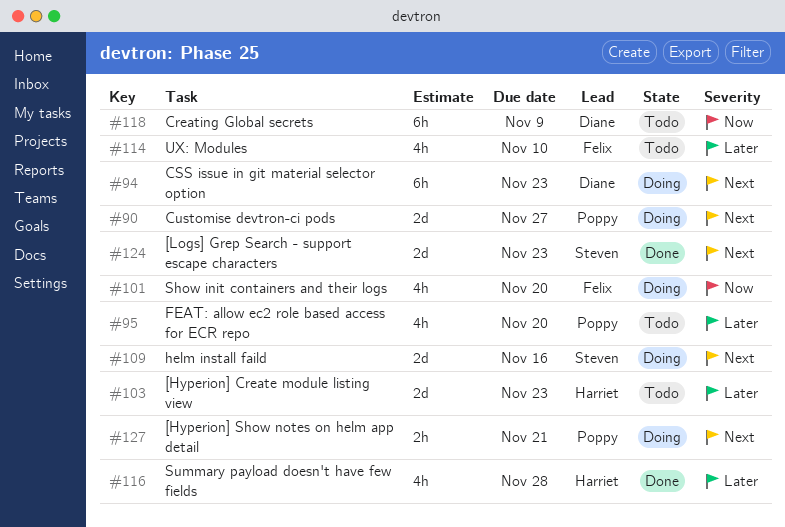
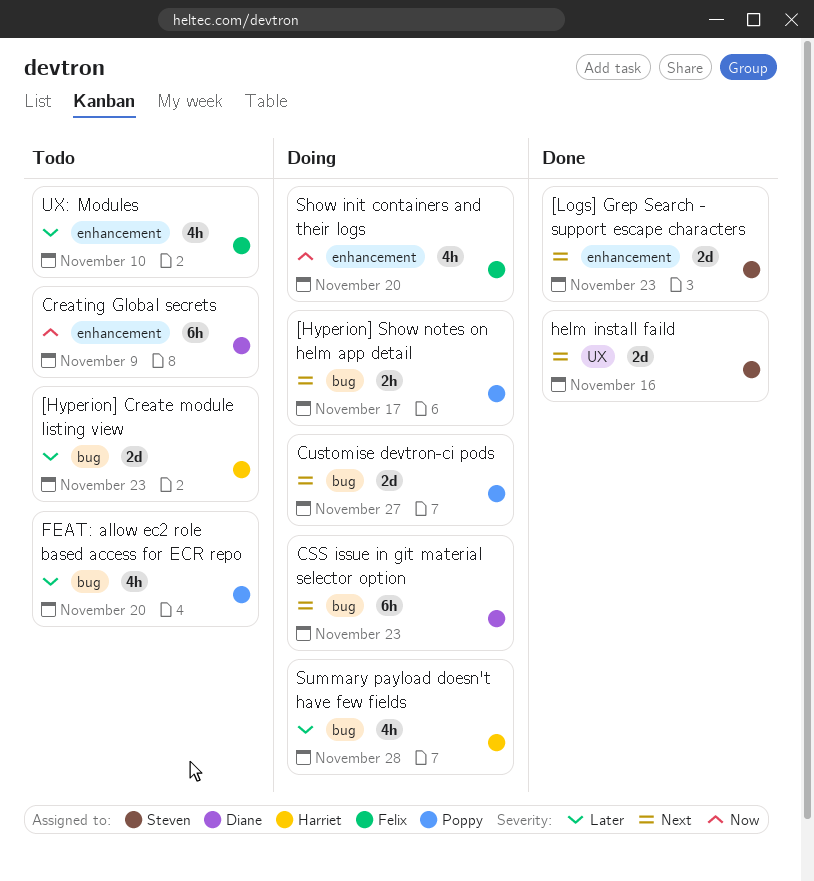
[Hyperion] Show notes on helm app detail, due: Nov 21 -> Nov 17
helm install faild, status: Doing -> Done
Summary payload doesn't have few fields, status: Done -> Doing

